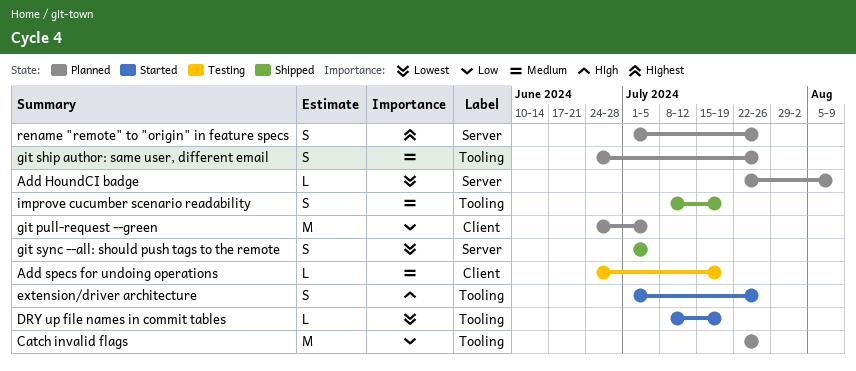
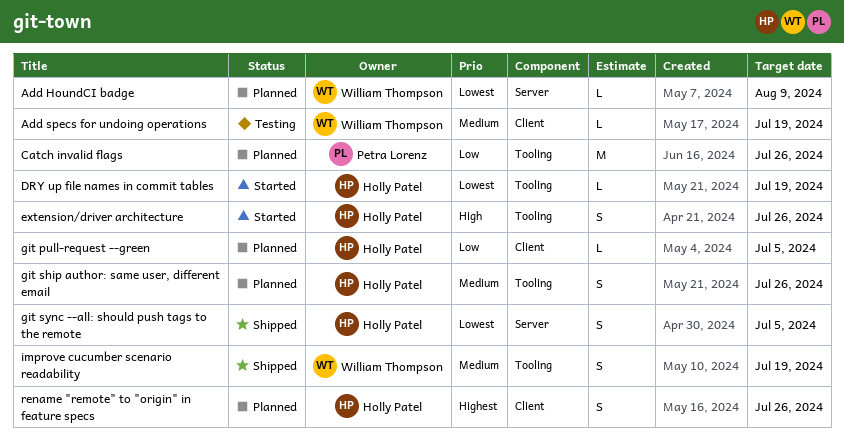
git pull-request --green, estimate: M -> L
rename "remote" to "origin" in feature specs, label: Server -> Client

